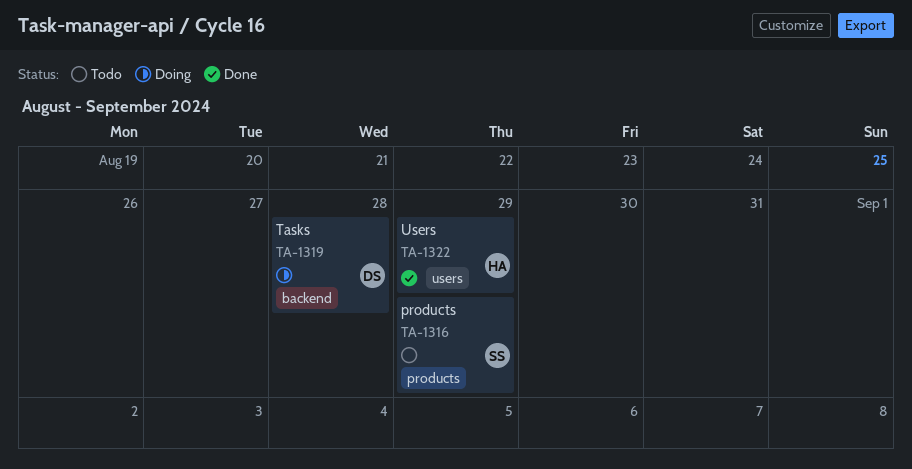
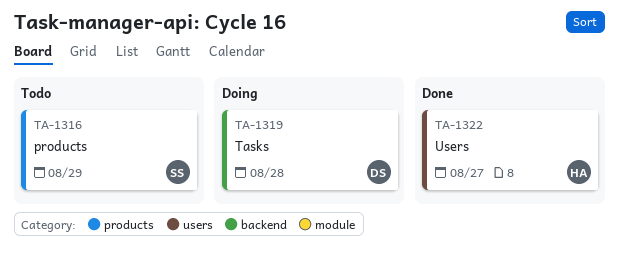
TA-1322, due: Aug 29 -> Aug 27

